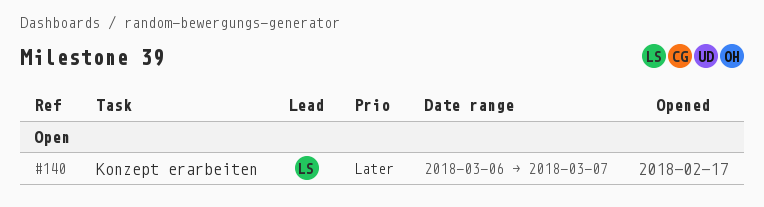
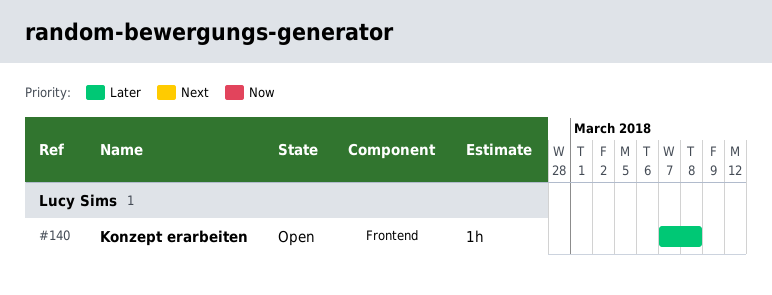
#140, start: Mar 6 -> Mar 7
#140, due: Mar 7 -> Mar 8

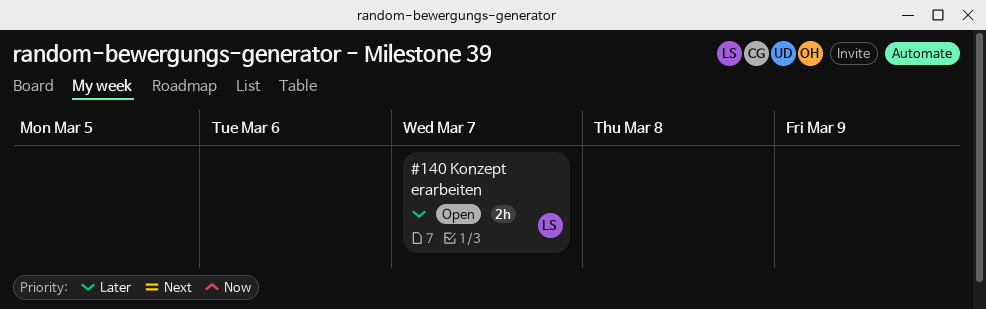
#140, estimate: 1h -> 2h
#140, due: Mar 8 -> Mar 7

